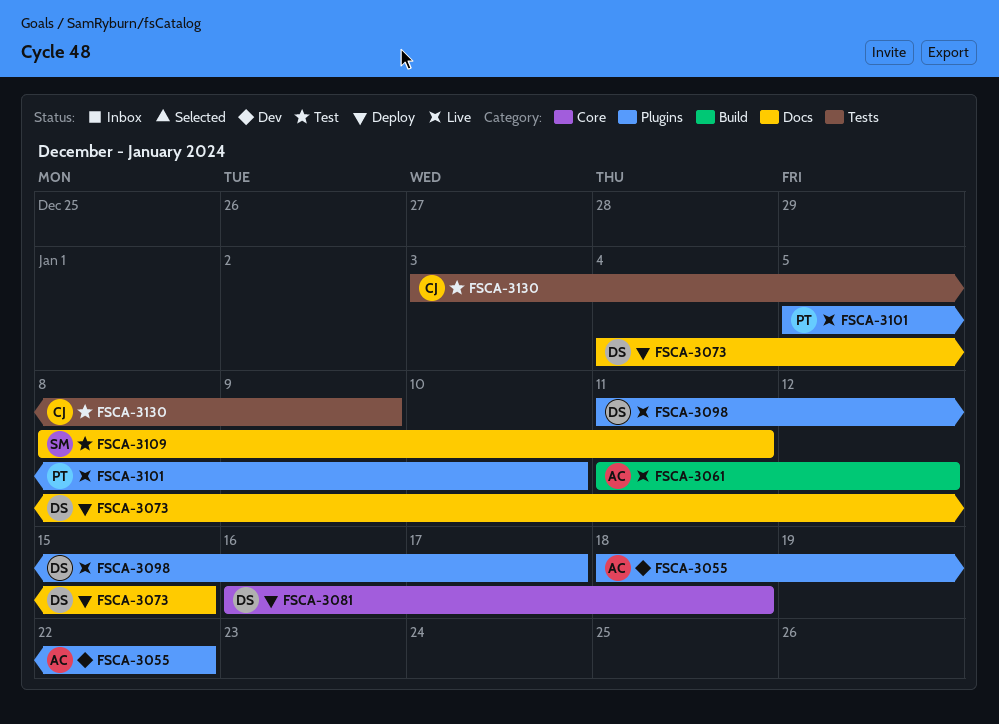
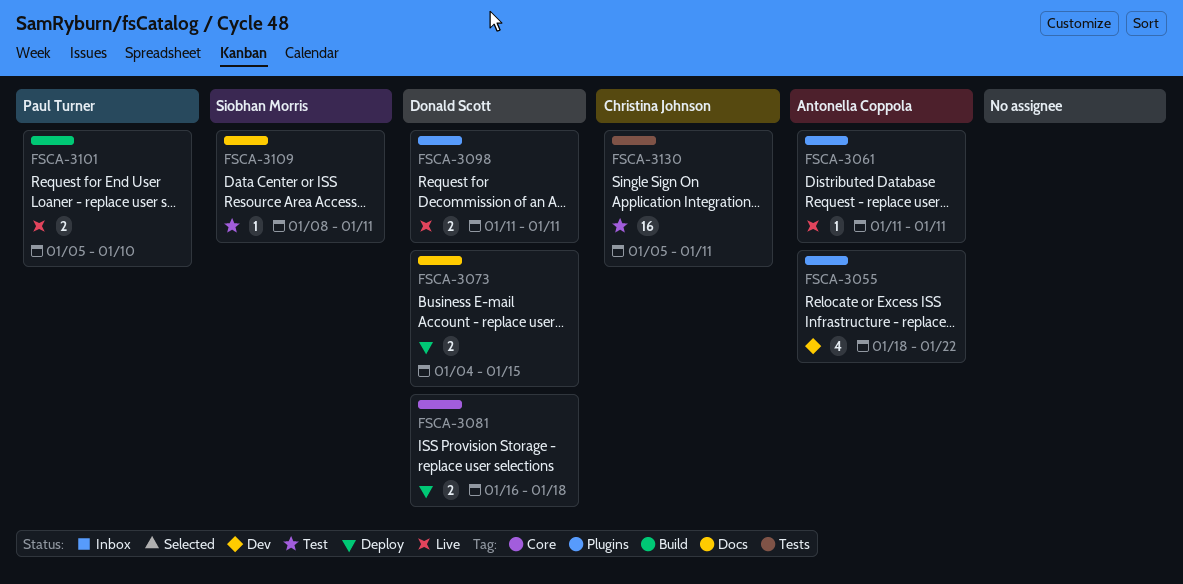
FSCA-3061, label: Build -> Plugins
FSCA-3061, due: Jan 12 -> Jan 11
FSCA-3098, due: Jan 17 -> Jan 11
FSCA-3101, label: Plugins -> Build
FSCA-3130, start: Jan 3 -> Jan 5
FSCA-3130, due: Jan 9 -> Jan 11

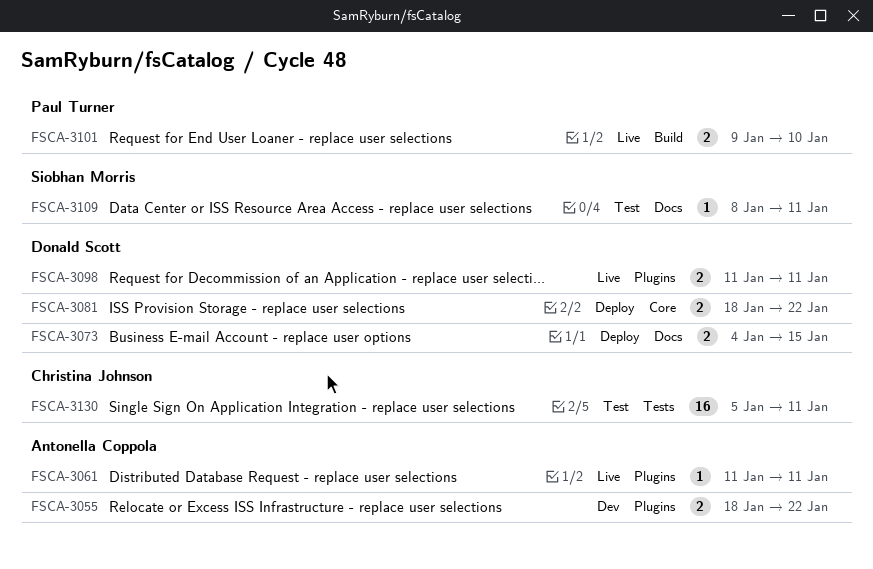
FSCA-3055, estimate: 4 -> 2
FSCA-3081, start: Jan 16 -> Jan 18
FSCA-3081, due: Jan 18 -> Jan 22
FSCA-3101, start: Jan 5 -> Jan 9

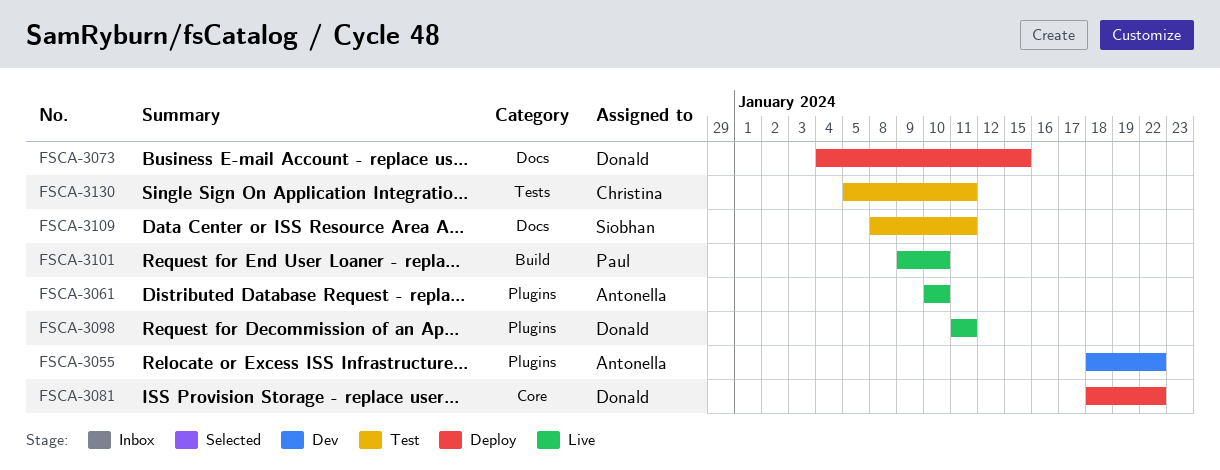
FSCA-3061, start: Jan 11 -> Jan 10
FSCA-3061, due: Jan 11 -> Jan 10

